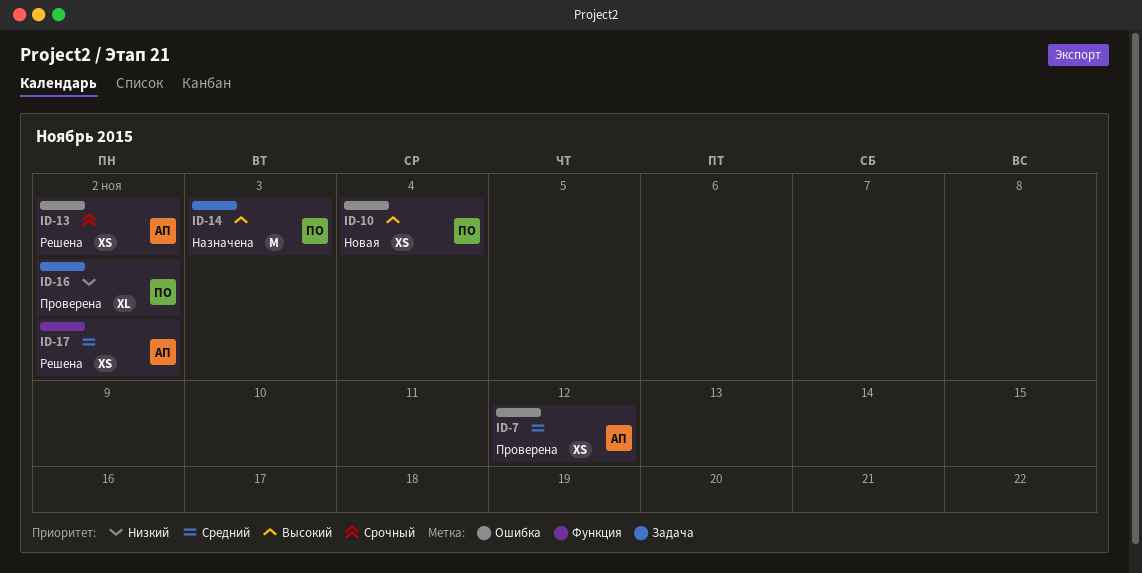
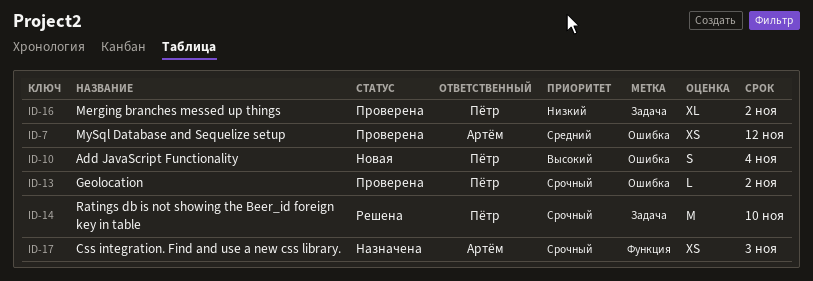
ID-10, estimate: XS -> S
ID-13, status: Решена -> Проверена
ID-13, owner: Артём -> Пётр
ID-13, estimate: XS -> L
ID-14, status: Назначена -> Решена
ID-14, priority: Высокий -> Срочный
ID-14, due: Nov 3 -> Nov 10
ID-17, status: Решена -> Назначена
ID-17, priority: Средний -> Срочный
ID-17, due: Nov 2 -> Nov 3

